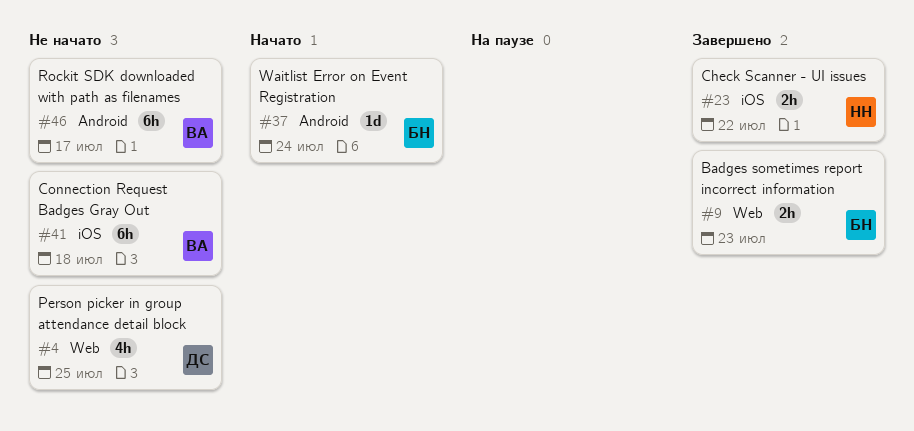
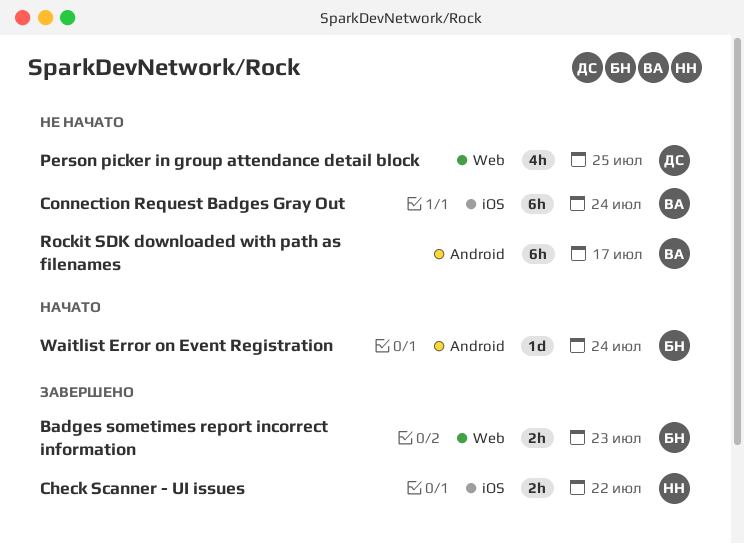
Connection Request Badges Gray Out, due: Jul 18 -> Jul 24

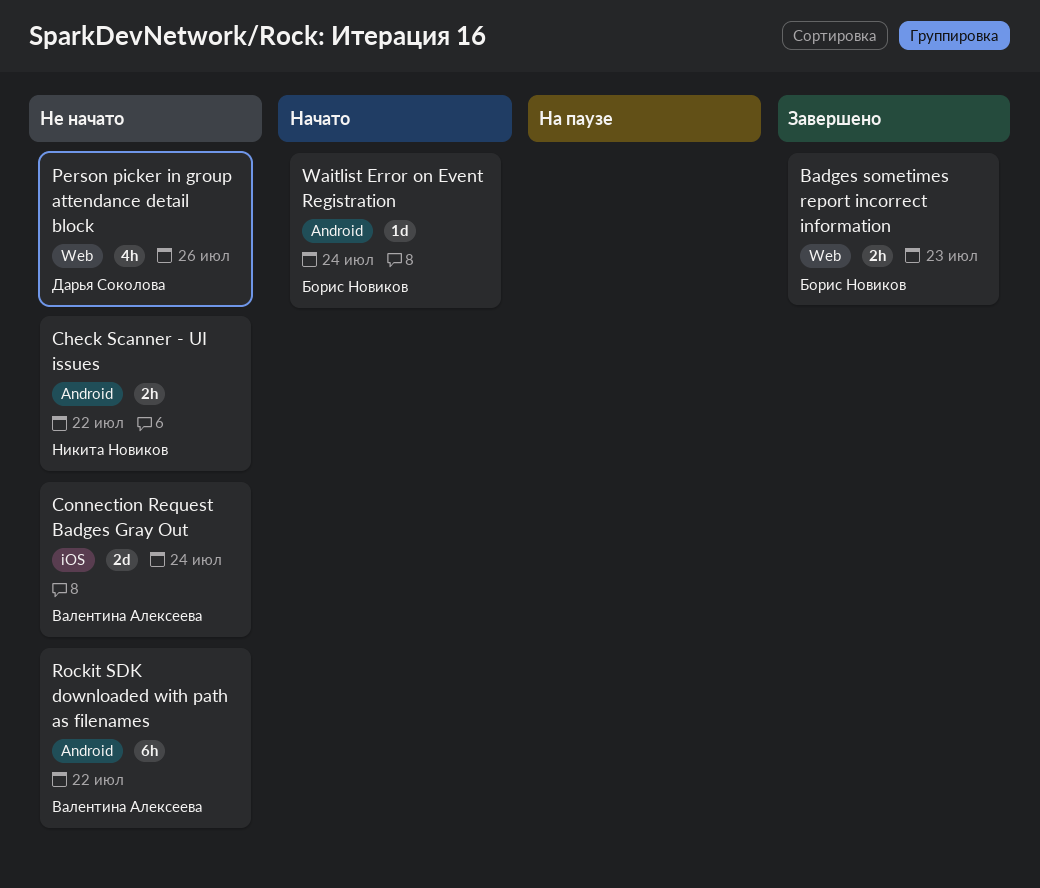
Check Scanner - UI issues, status: Завершено -> Не начато
Check Scanner - UI issues, label: iOS -> Android
Connection Request Badges Gray Out, estimate: 6h -> 2d
Person picker in group attendance detail block, due: Jul 25 -> Jul 26
Rockit SDK downloaded with path as filenames, due: Jul 17 -> Jul 22

